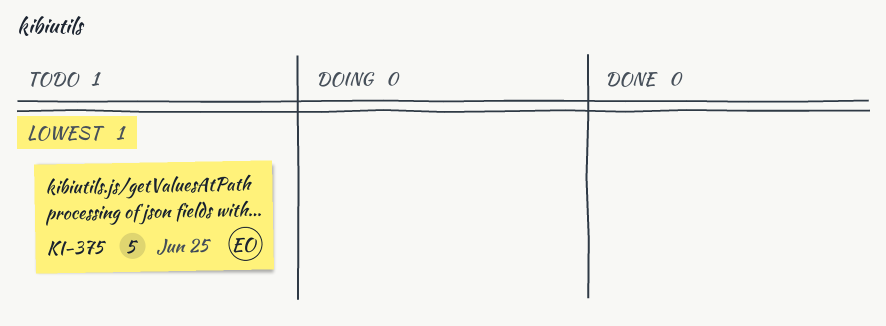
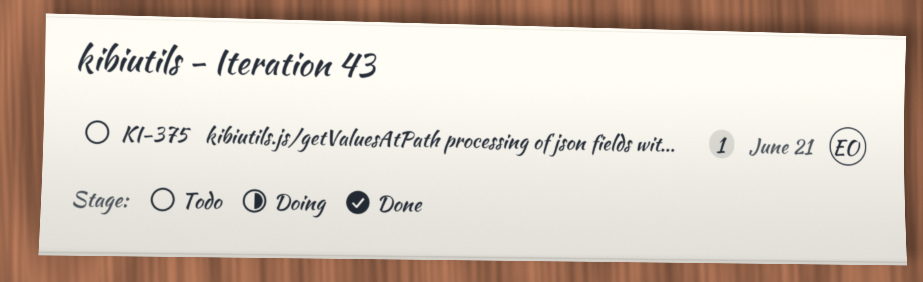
KI-375, estimate: 5 -> 1
KI-375, due: Jun 25 -> Jun 21

